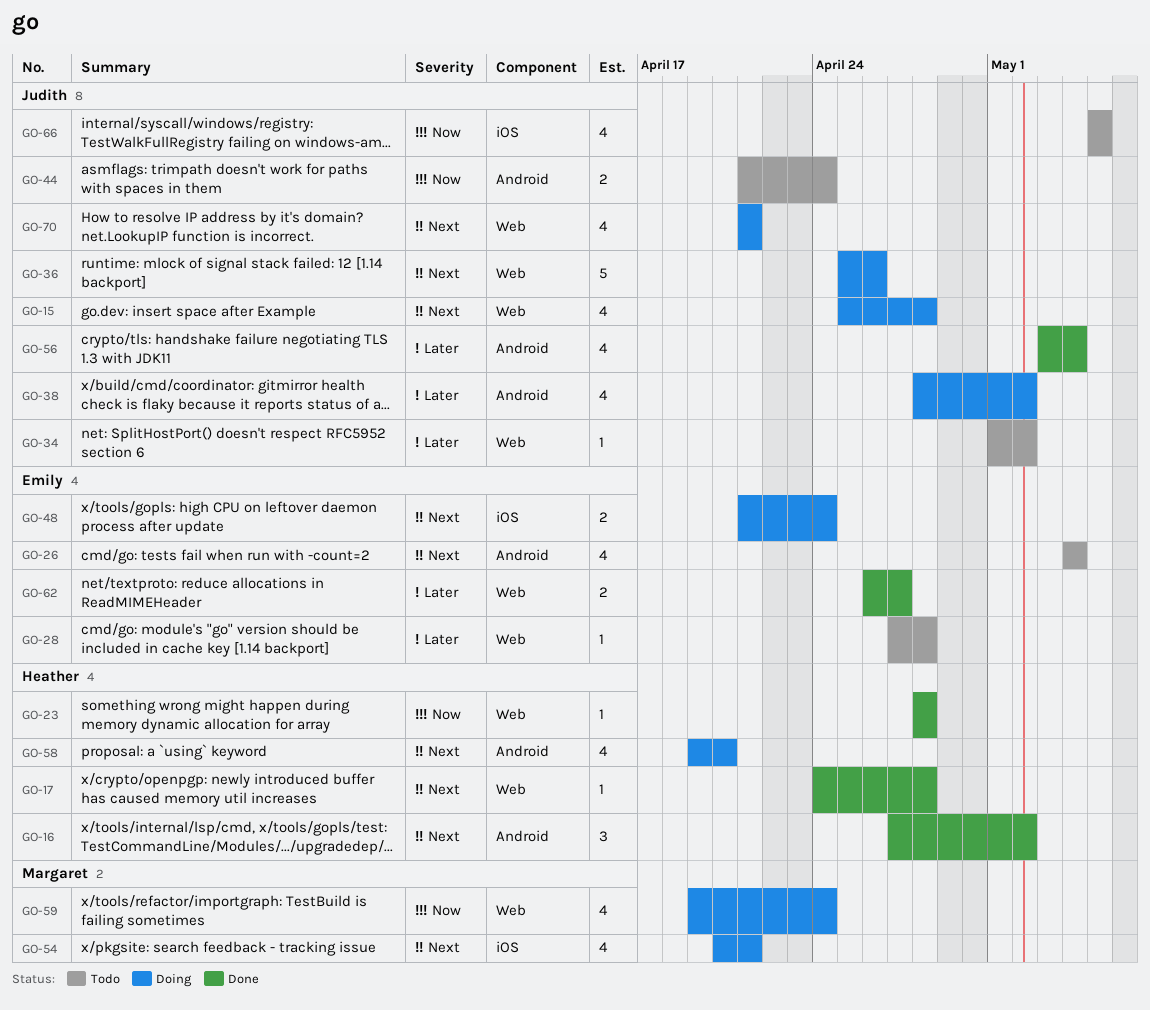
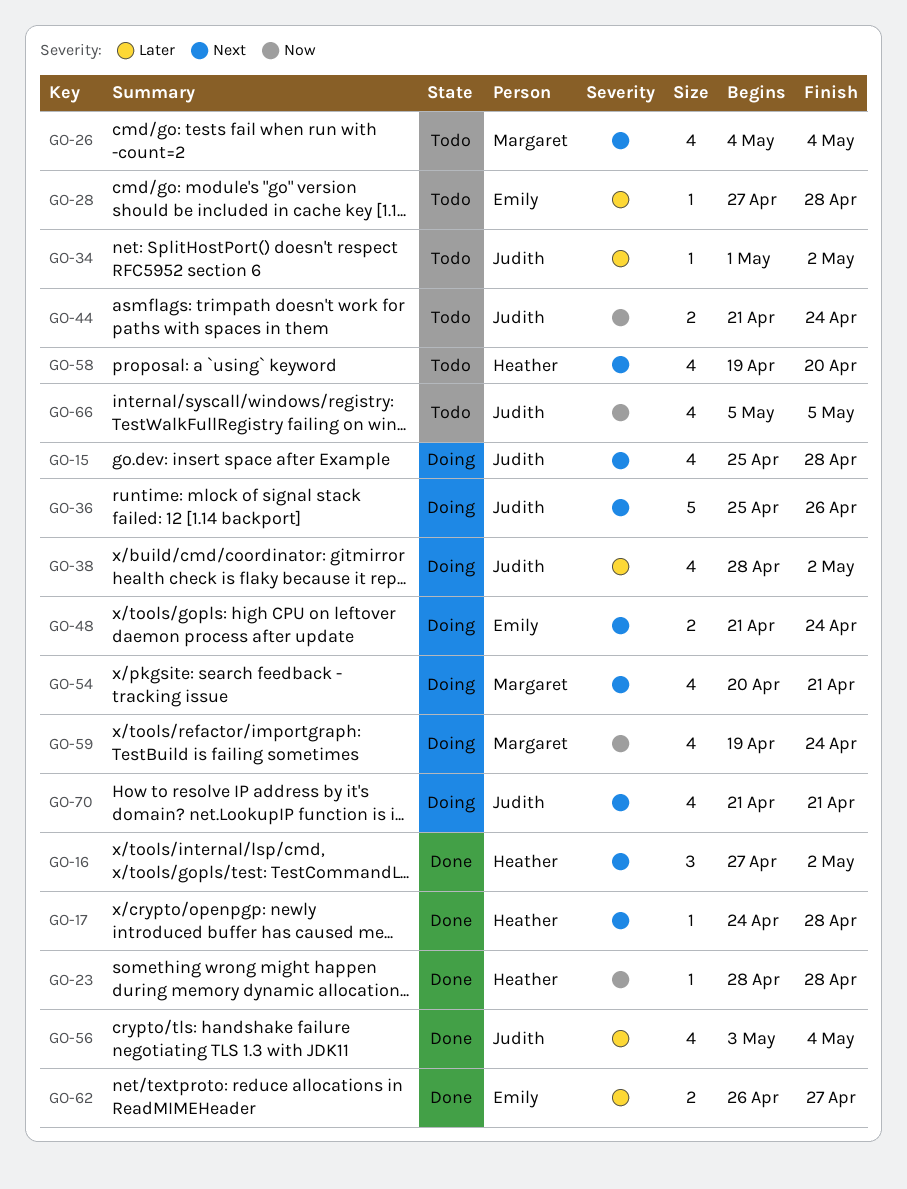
GO-26, owner: Emily -> Margaret
GO-58, status: Doing -> Todo

